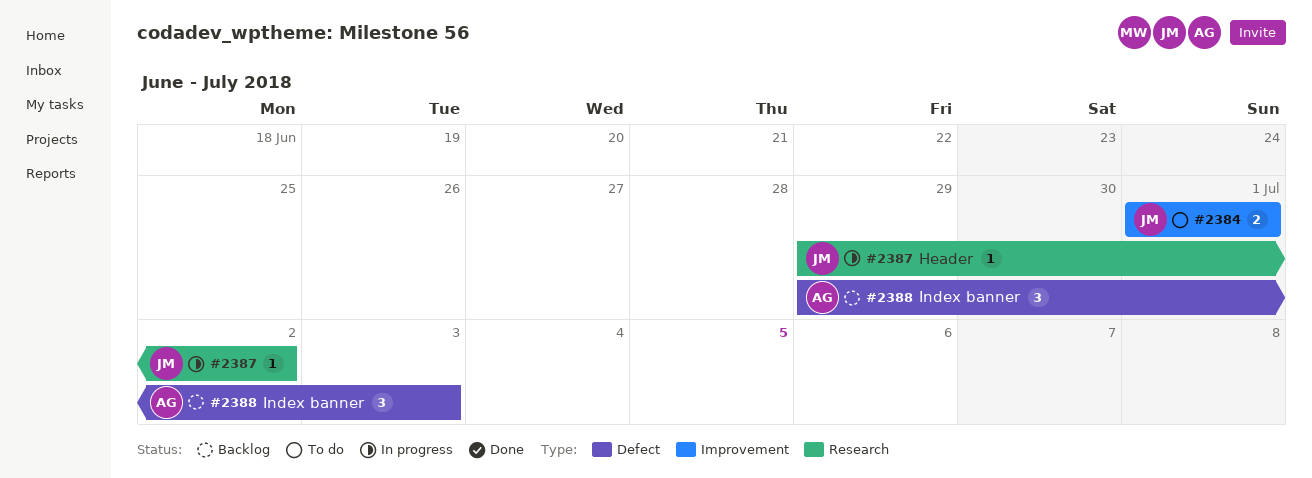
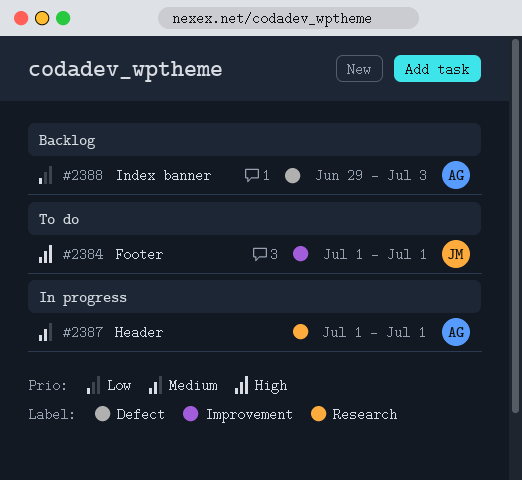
#2387, owner: JM -> AG
#2387, start: Jun 29 -> Jul 1
#2387, due: Jul 2 -> Jul 1

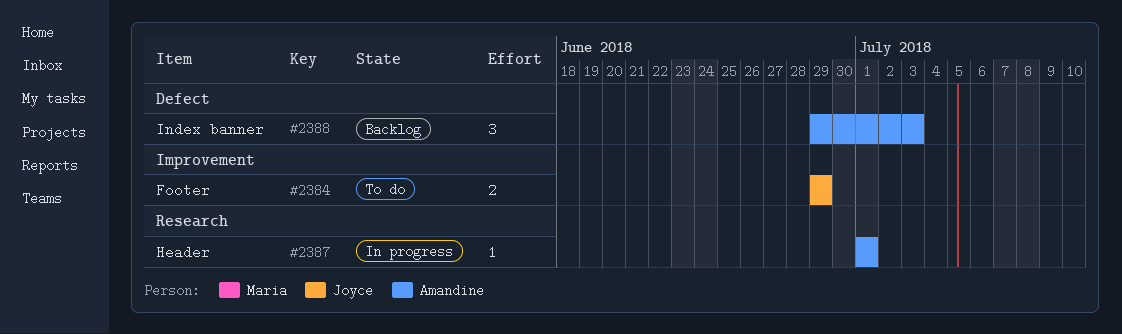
#2384, start: Jul 1 -> Jun 29
#2384, due: Jul 1 -> Jun 29

